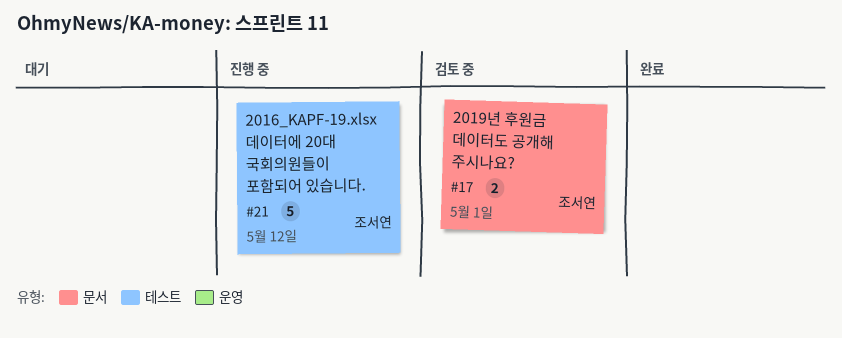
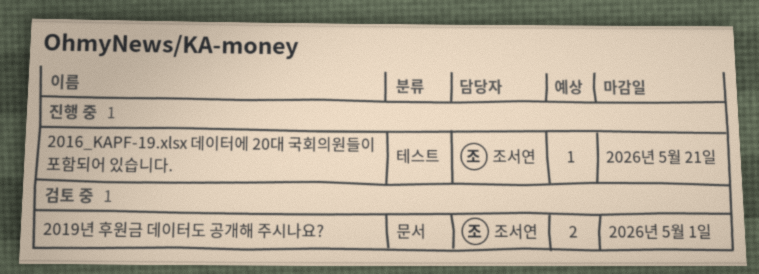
2016_KAPF-19.xlsx 데이터에 20대 국회의원들이 포함되어 있습니다., estimate: 5 -> 1
2016_KAPF-19.xlsx 데이터에 20대 국회의원들이 포함되어 있습니다., due: May 12 -> May 21

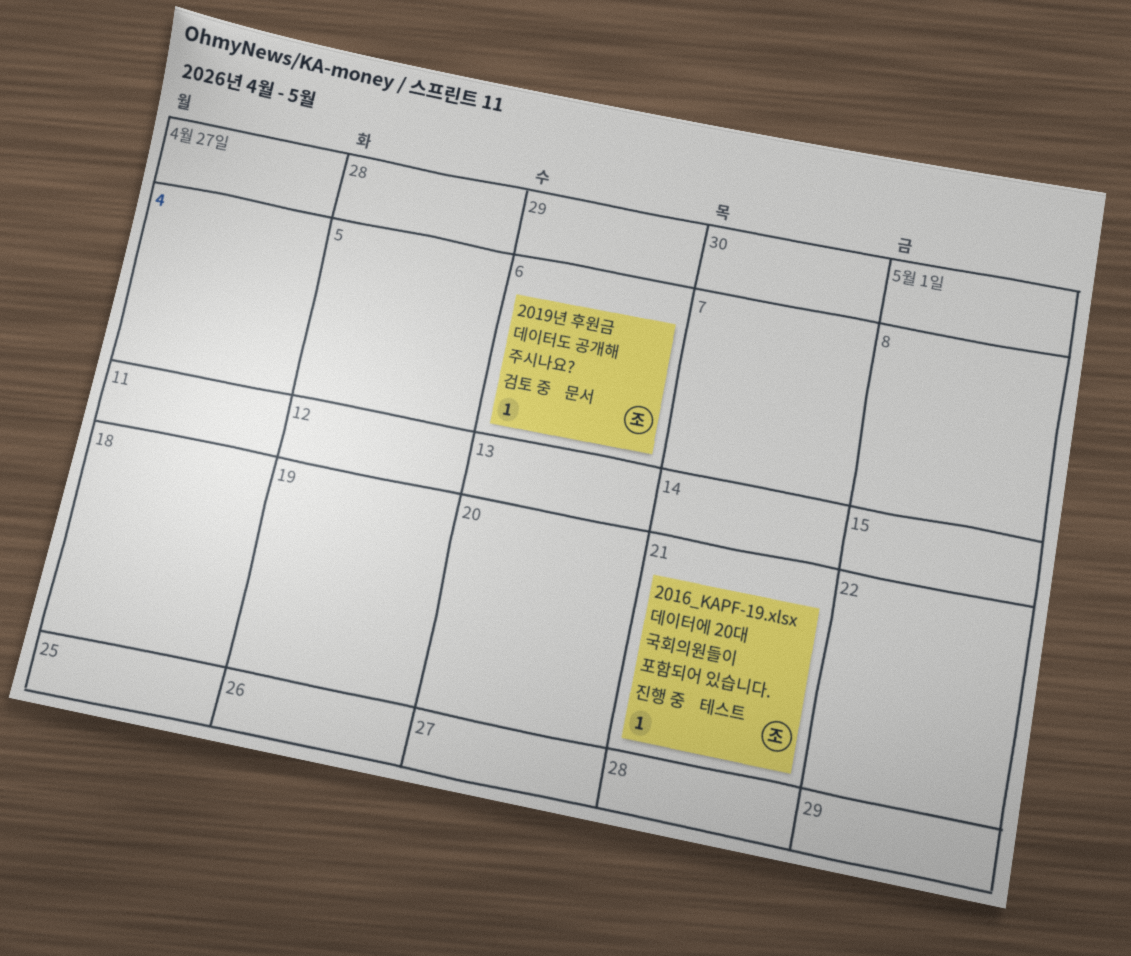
2019년 후원금 데이터도 공개해 주시나요?, estimate: 2 -> 1
2019년 후원금 데이터도 공개해 주시나요?, due: May 1 -> May 6

